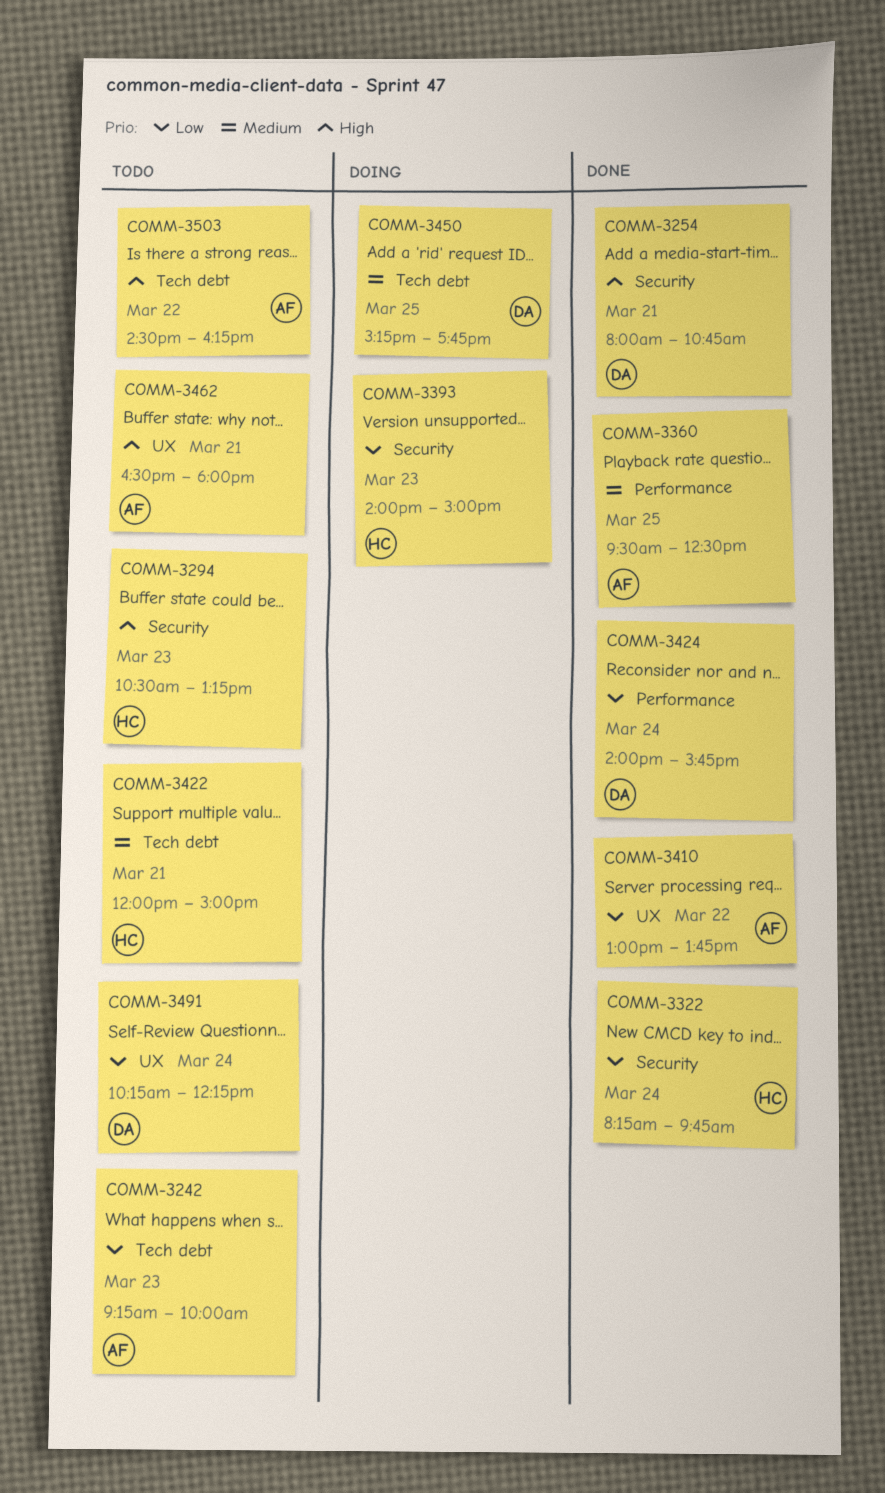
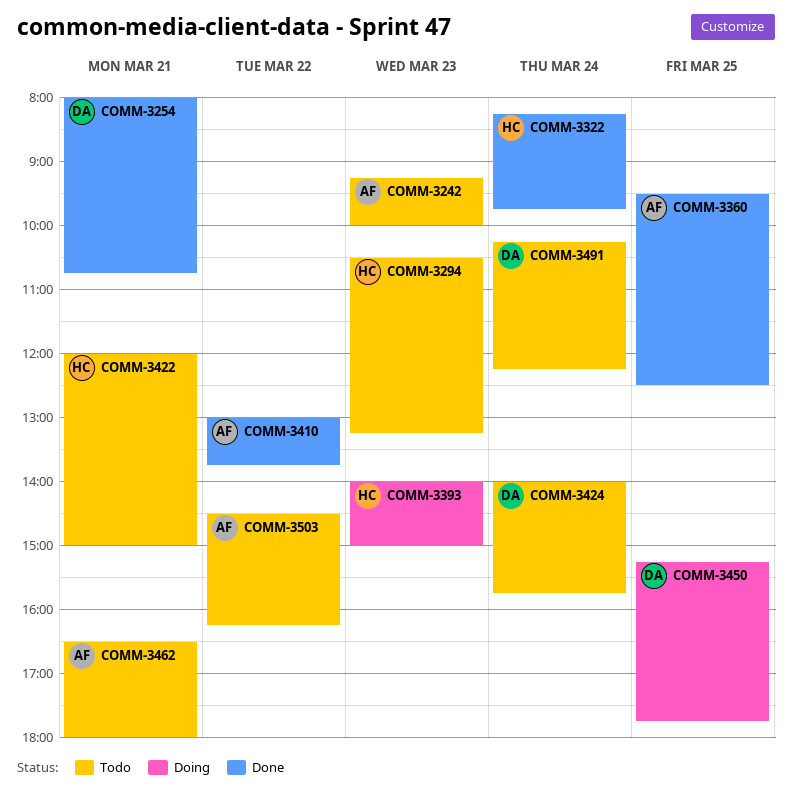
COMM-3424, status: Done -> Todo

